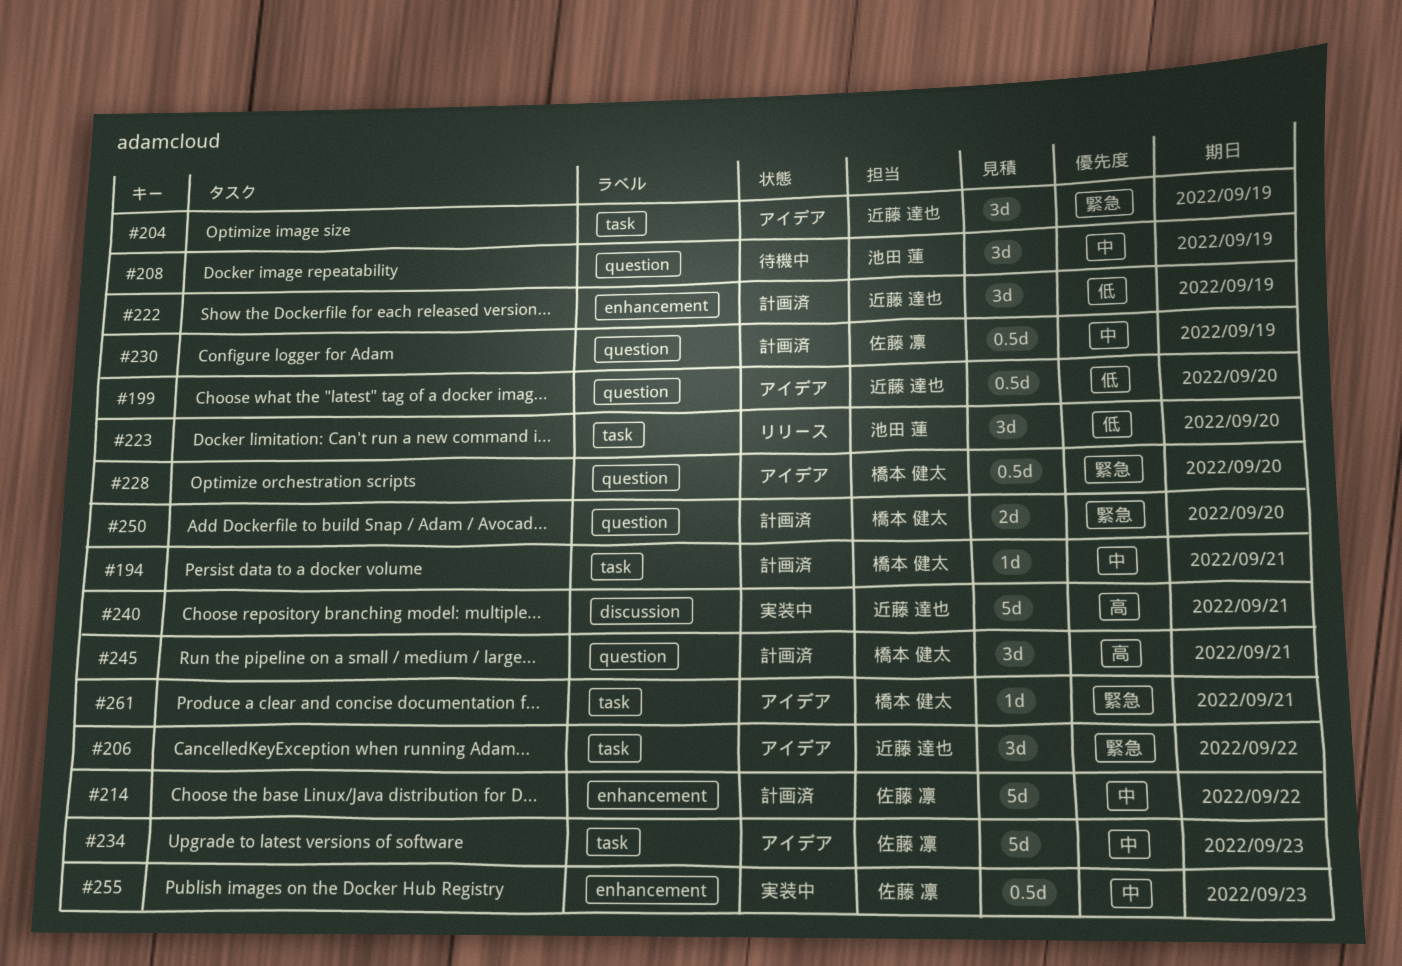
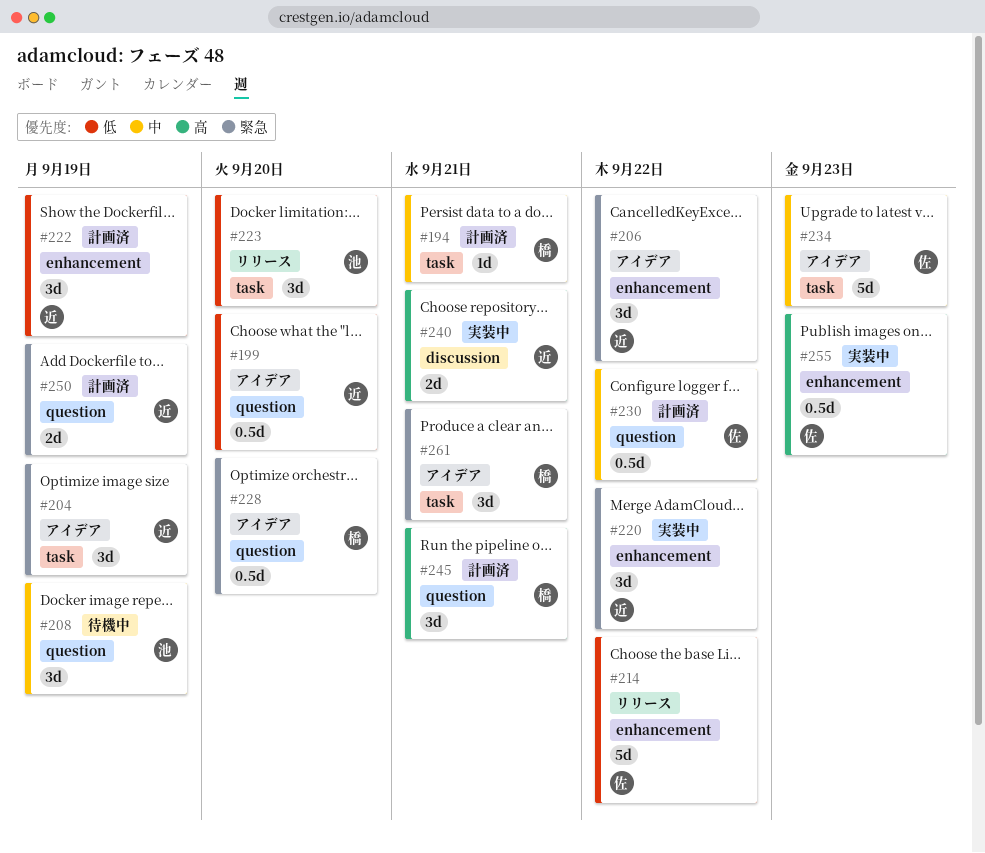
#206, label: task -> enhancement
#214, status: 計画済 -> リリース
#214, priority: 中 -> 低
#220: none -> present
#230, due: Sep 19 -> Sep 22
#240, estimate: 5d -> 2d
#250, owner: 橋本 健太 -> 近藤 達也
#250, due: Sep 20 -> Sep 19
#255, priority: 中 -> 高
#261, estimate: 1d -> 3d

